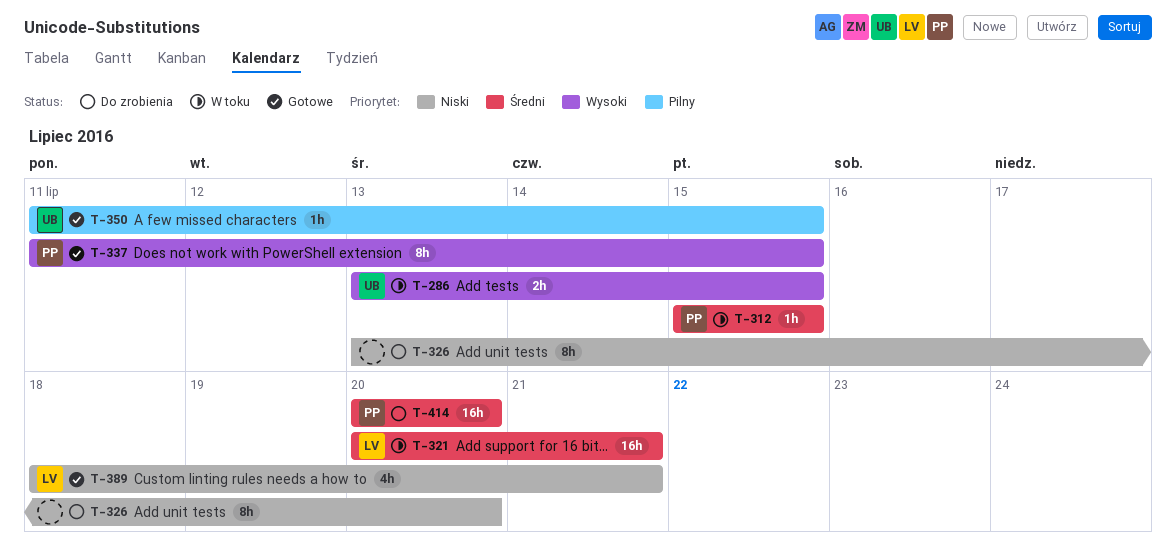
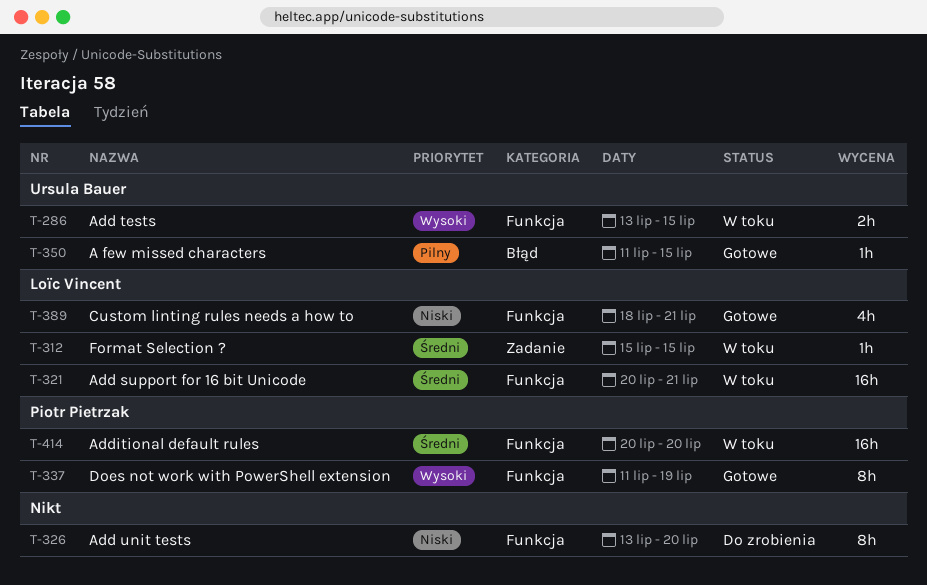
T-312, owner: Piotr Pietrzak -> Loïc Vincent
T-337, due: Jul 15 -> Jul 19
T-414, status: Do zrobienia -> W toku

